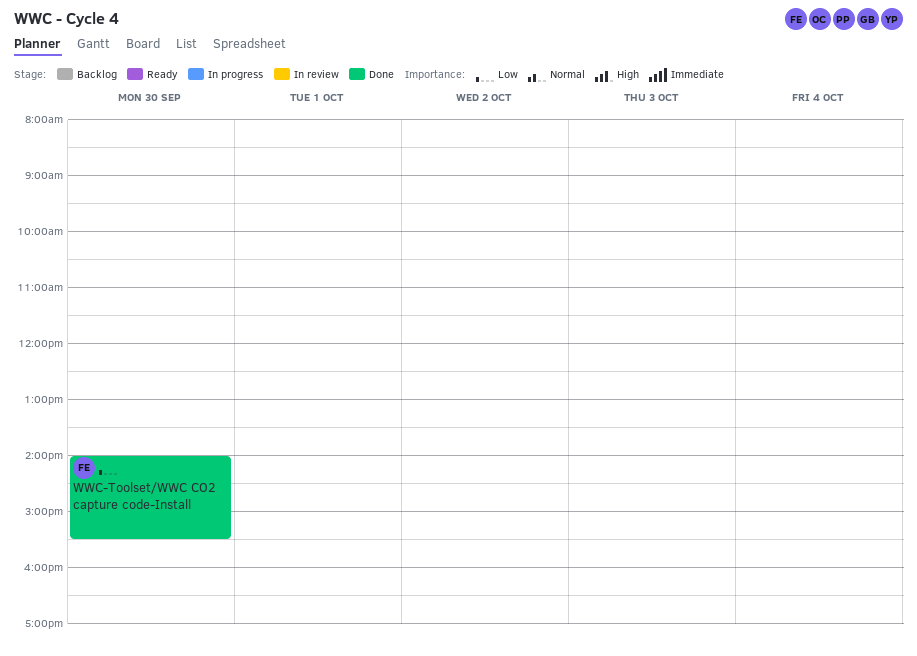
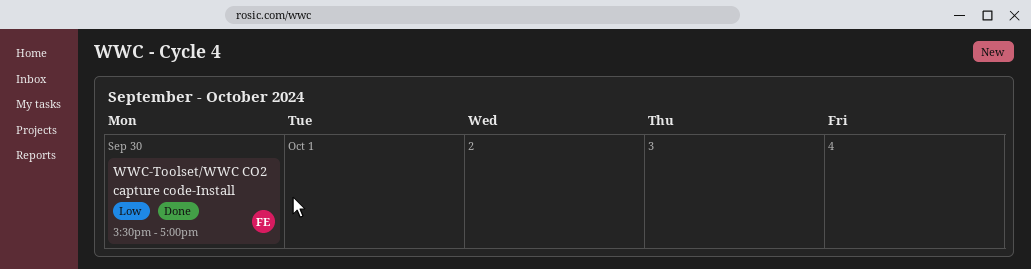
WWC-Toolset/WWC CO2 capture code-Install, begins: 14:00 -> 15:30
WWC-Toolset/WWC CO2 capture code-Install, ends: 15:30 -> 17:00

